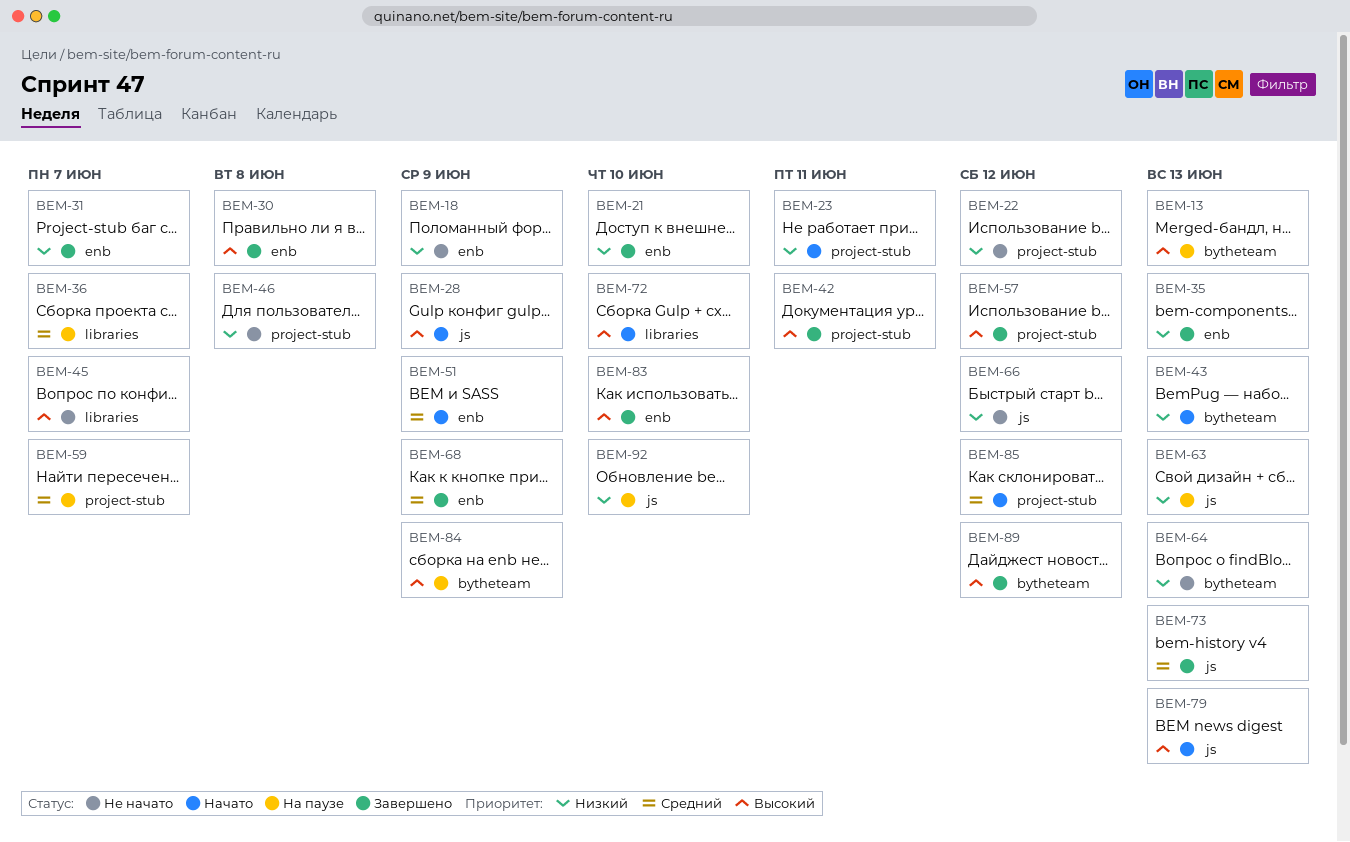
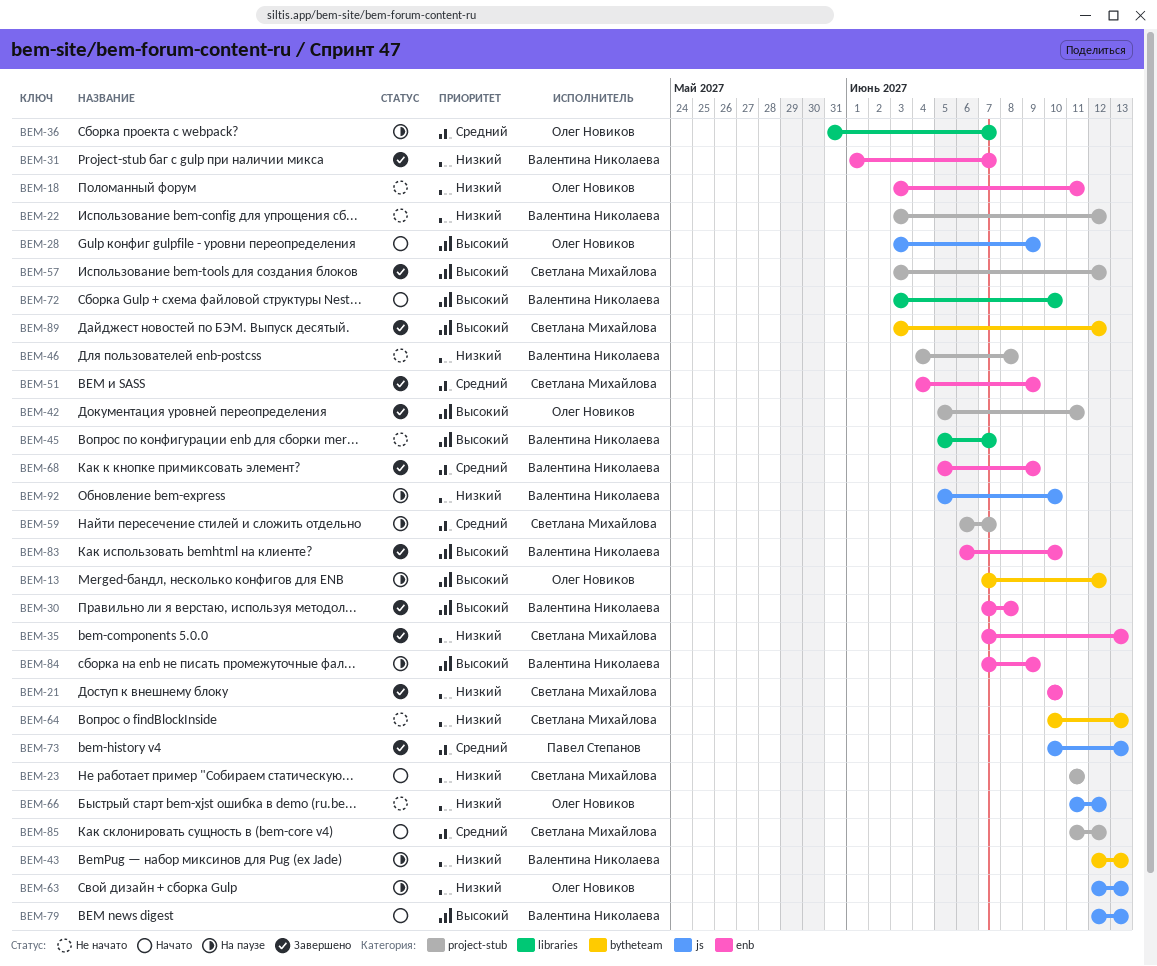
BEM-13, due: Jun 13 -> Jun 12
BEM-18, due: Jun 9 -> Jun 11
BEM-43, status: Начато -> На паузе
BEM-51, status: Начато -> Завершено
BEM-84, label: bytheteam -> enb

